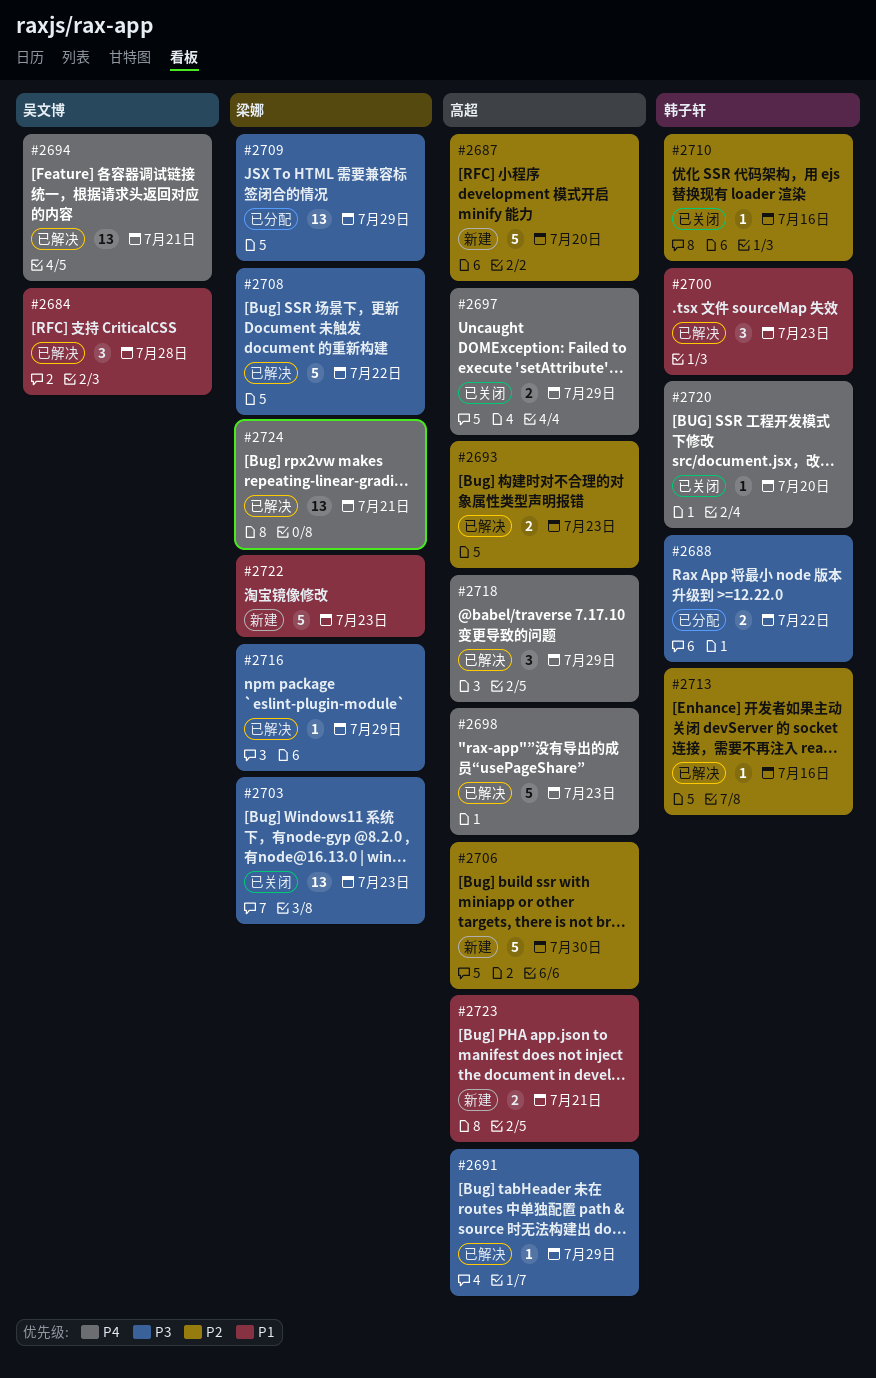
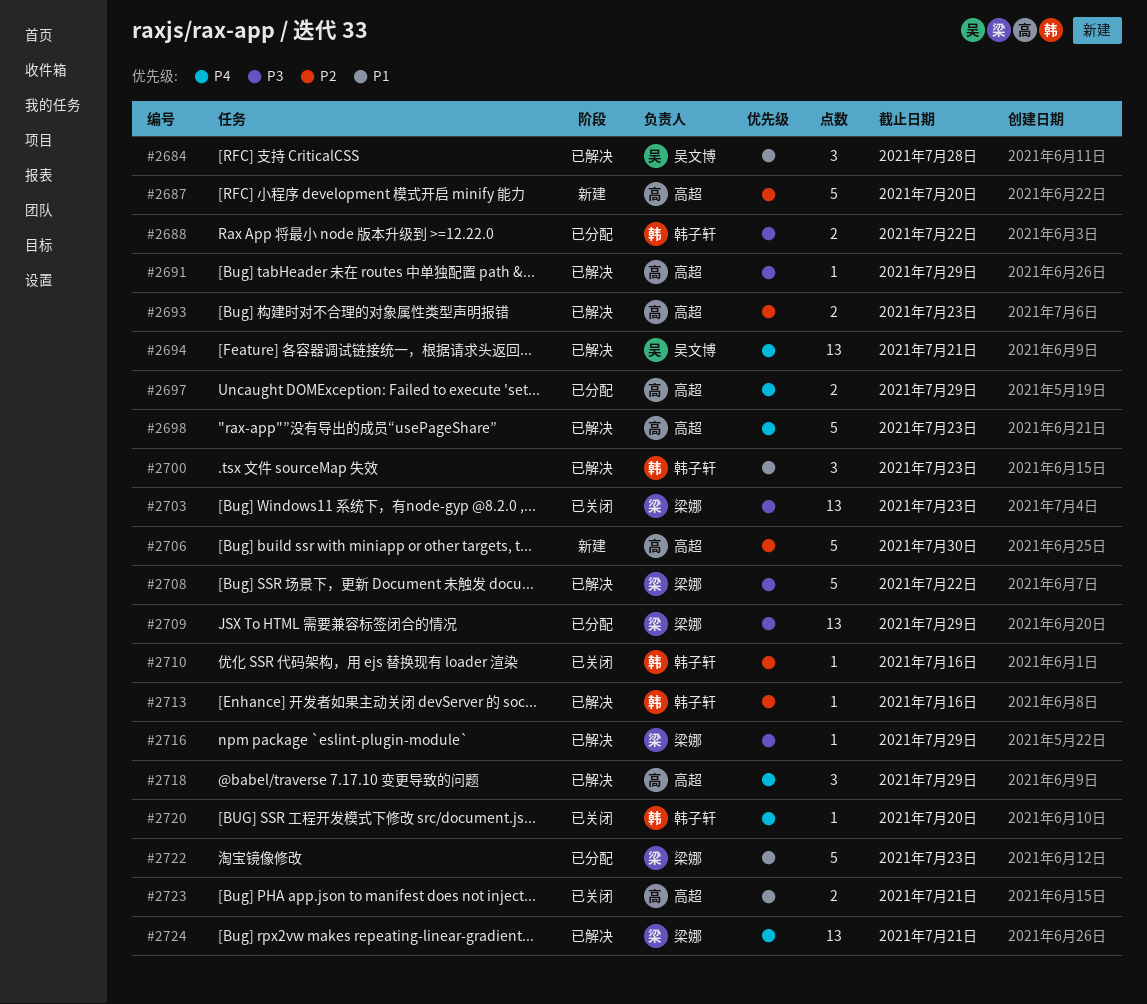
#2697, status: 已关闭 -> 已分配
#2722, status: 新建 -> 已分配
#2723, status: 新建 -> 已关闭

